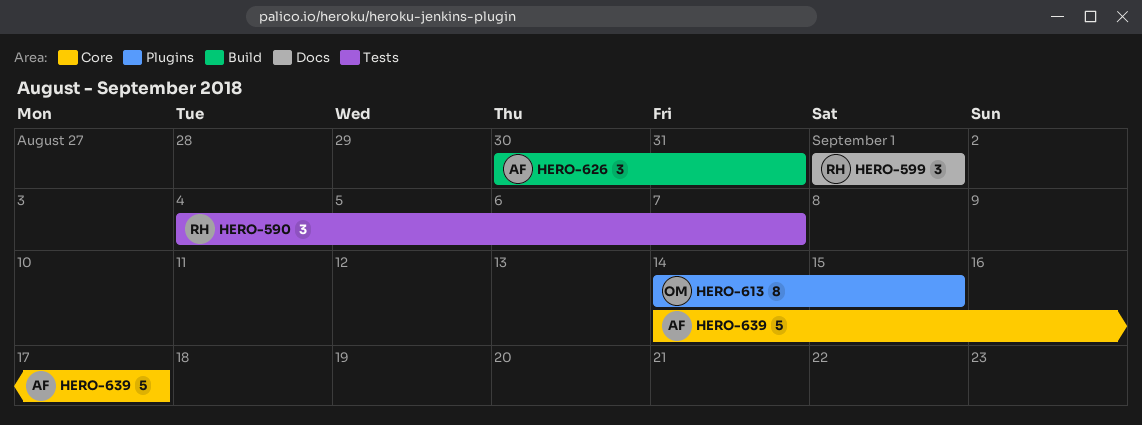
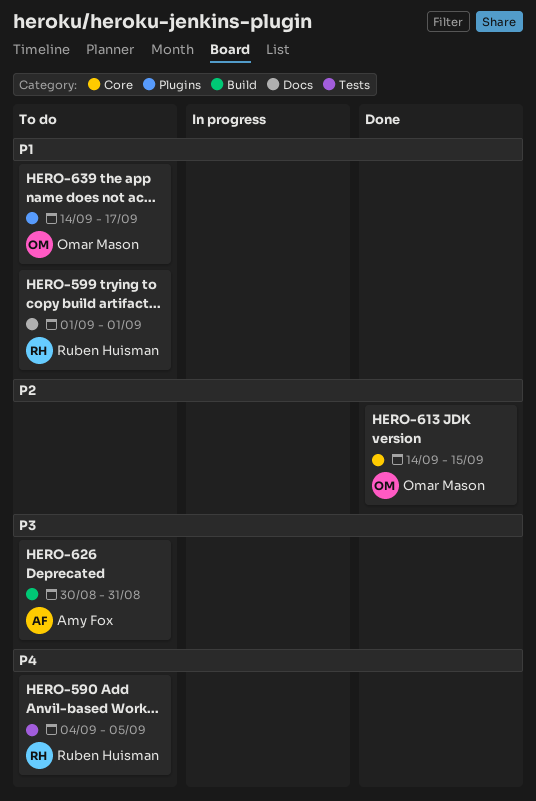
HERO-590, due: Sep 7 -> Sep 5
HERO-613, label: Plugins -> Core
HERO-639, owner: Amy Fox -> Omar Mason
HERO-639, label: Core -> Plugins

